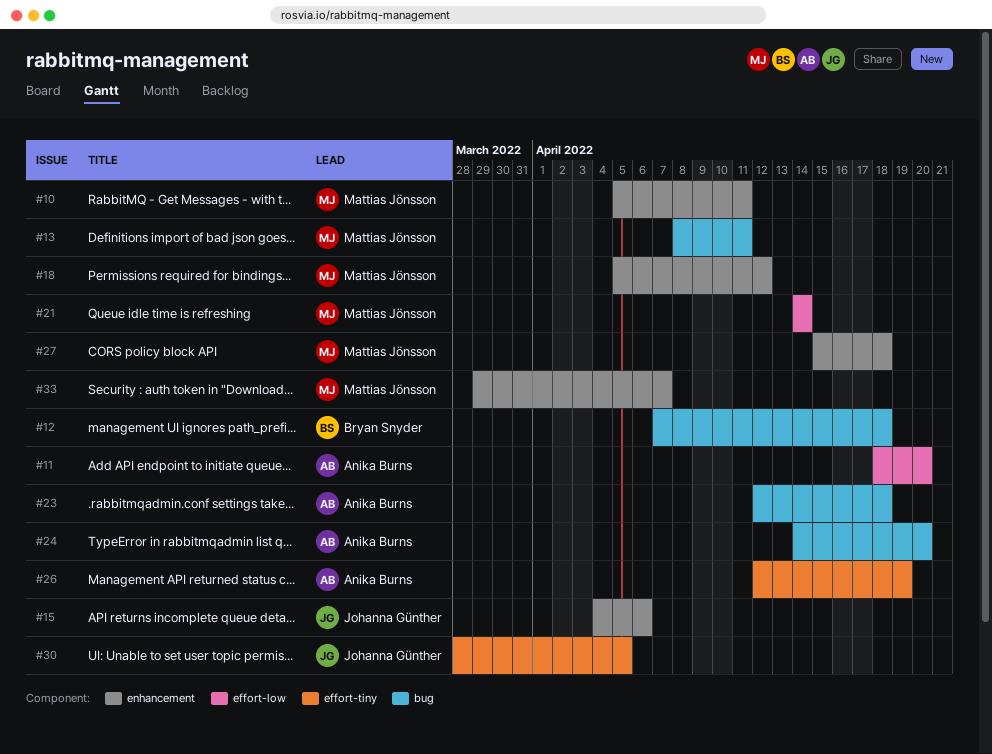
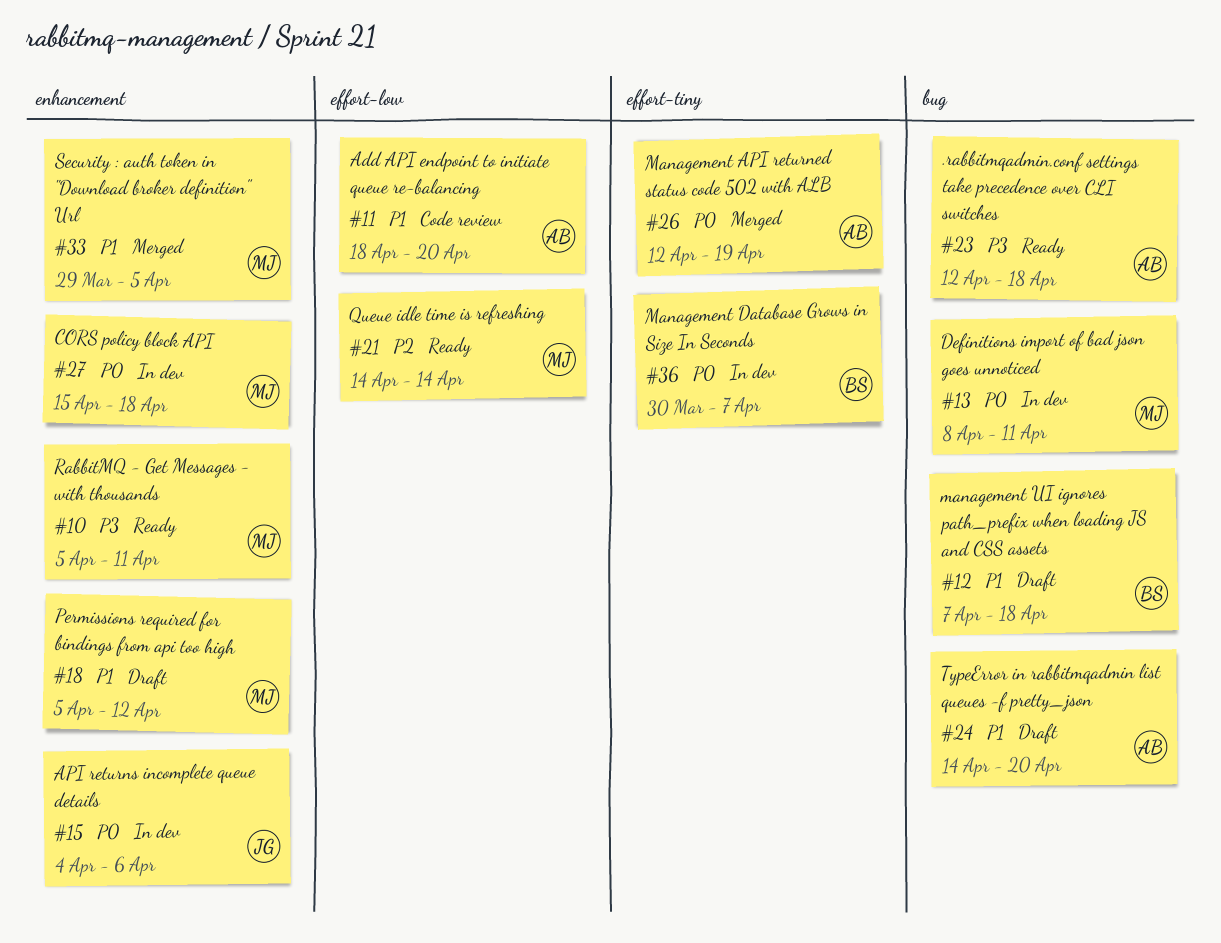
#30: present -> none
#33, due: Apr 7 -> Apr 5
#36: none -> present

